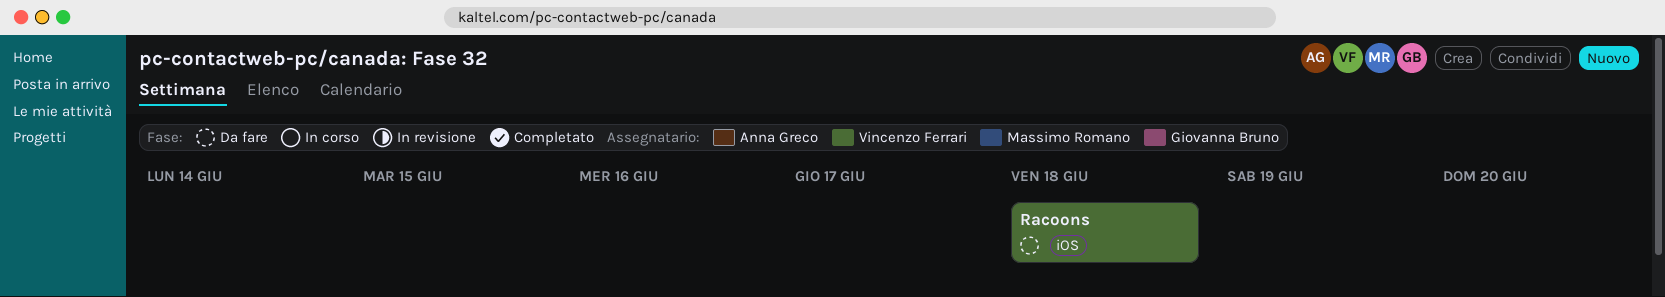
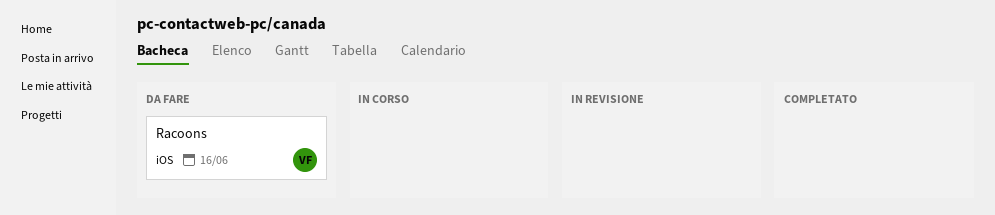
Racoons, due: Jun 18 -> Jun 16

